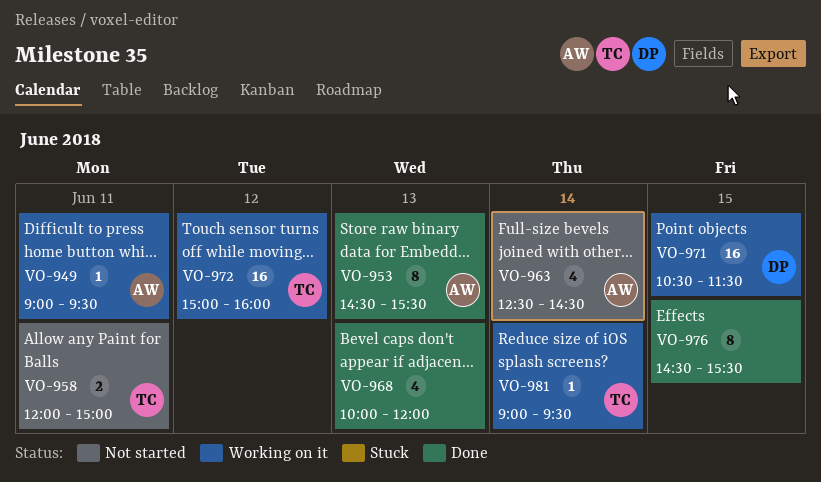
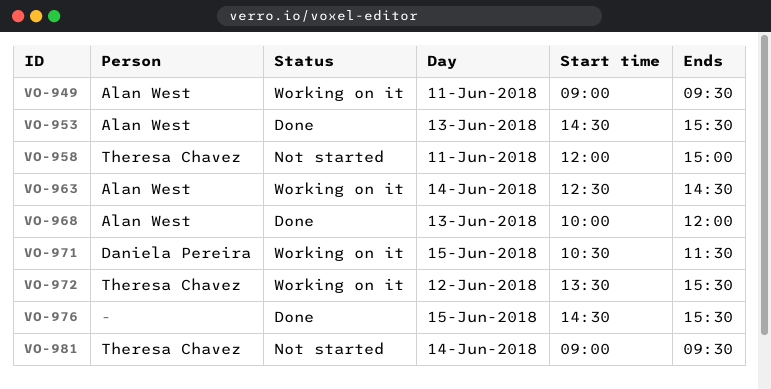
VO-963, status: Not started -> Working on it
VO-968, owner: none -> Alan West
VO-972, begins: 15:00 -> 13:30
VO-972, ends: 16:00 -> 15:30
VO-981, status: Working on it -> Not started

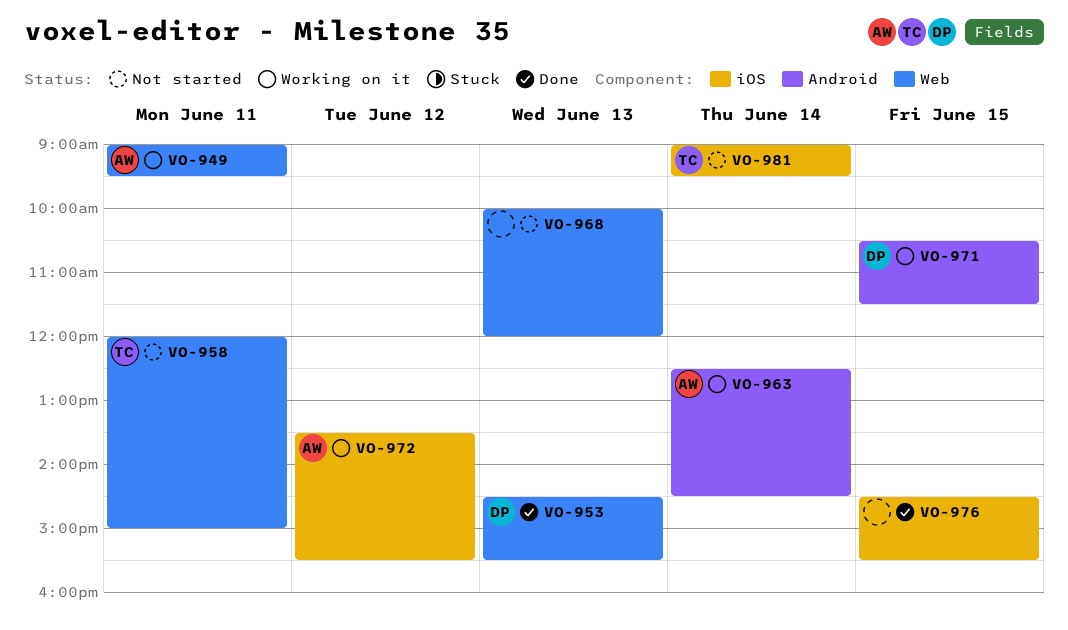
VO-953, owner: Alan West -> Daniela Pereira
VO-968, status: Done -> Not started
VO-968, owner: Alan West -> none
VO-972, owner: Theresa Chavez -> Alan West

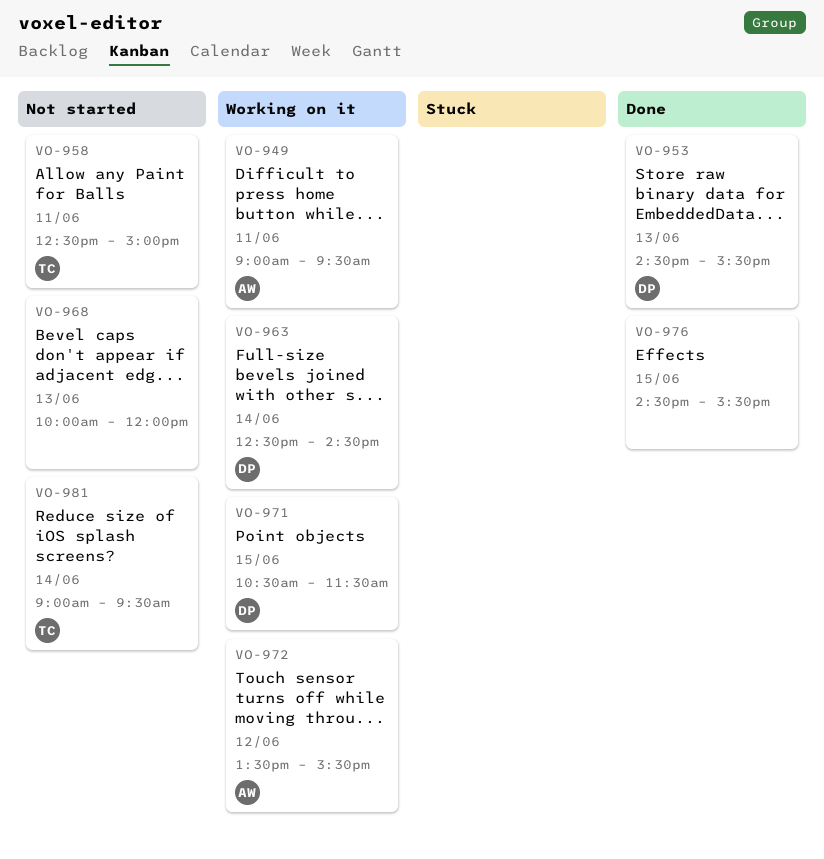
VO-958, begins: 12:00 -> 12:30
VO-963, owner: AW -> DP

